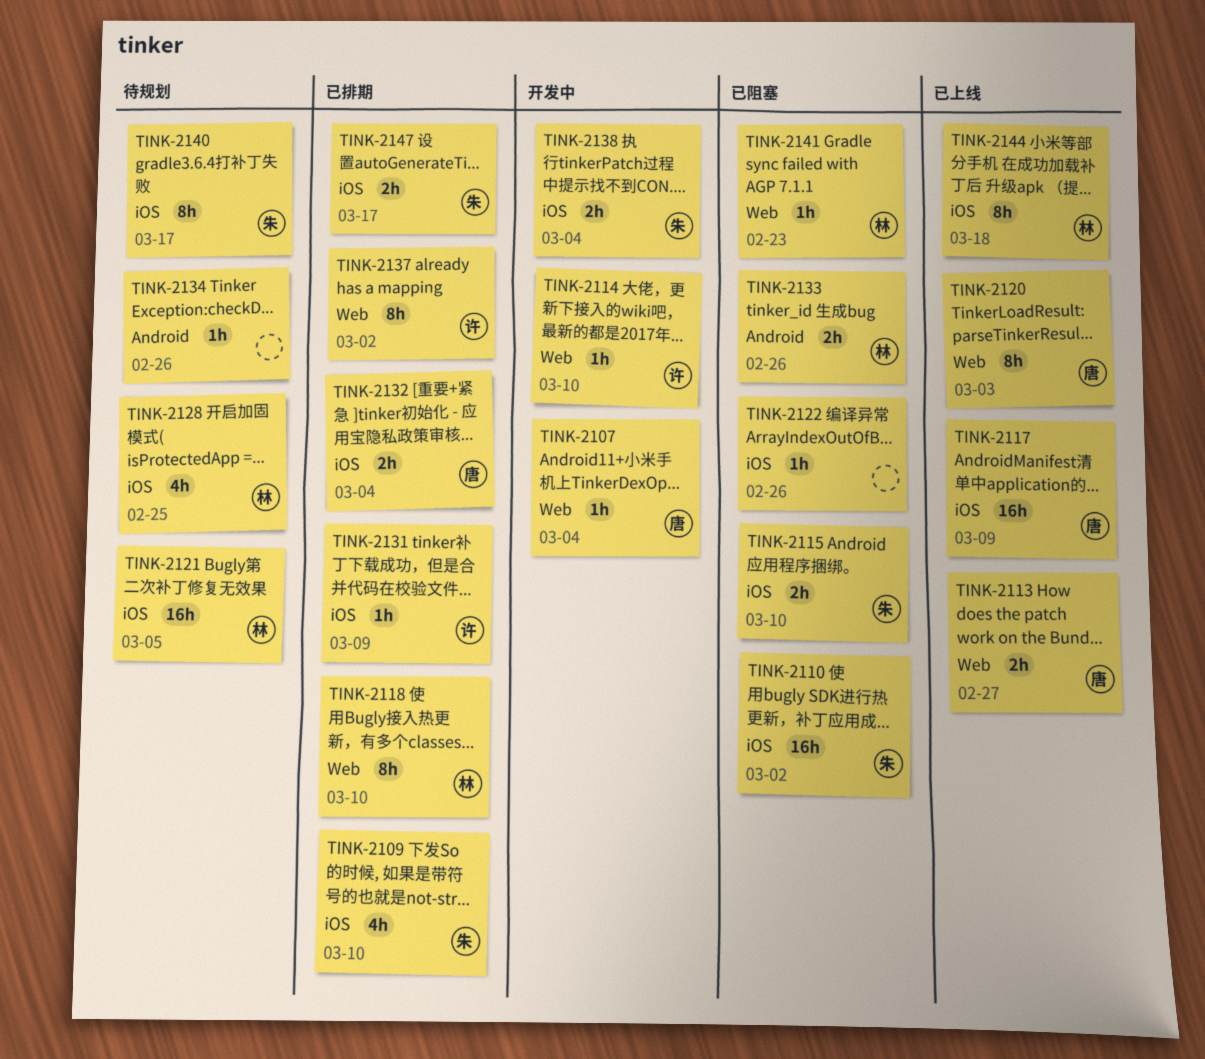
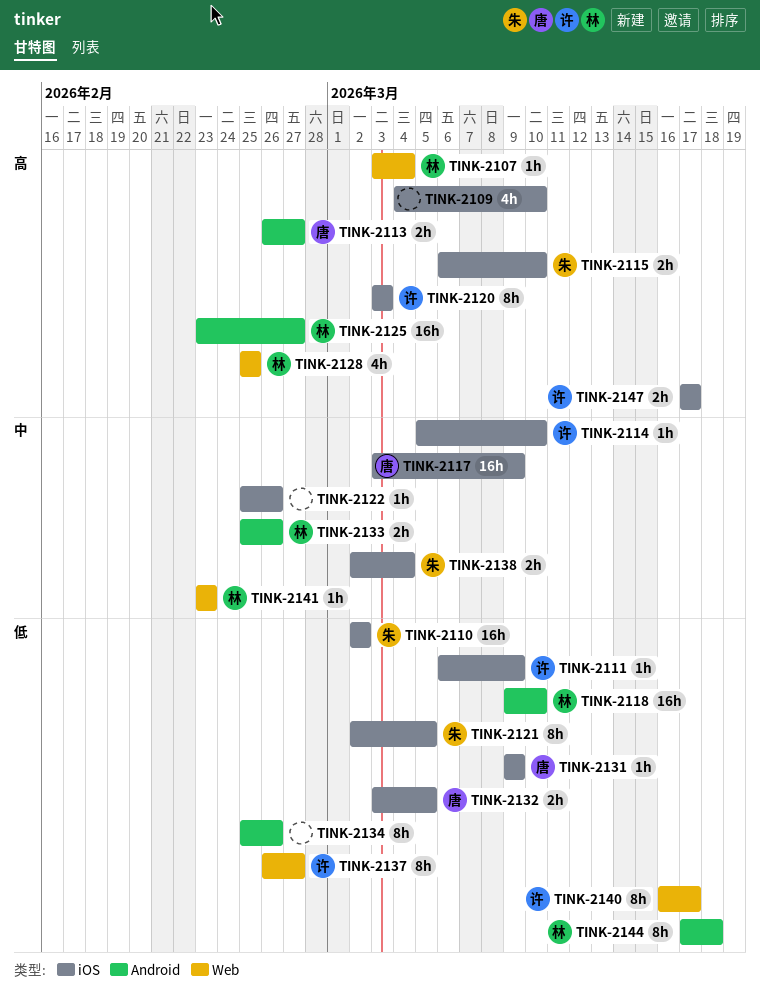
TINK-2107, owner: 唐 -> 林
TINK-2109, owner: 朱 -> none
TINK-2111: none -> present
TINK-2113, label: Web -> Android
TINK-2114, label: Web -> iOS
TINK-2118, label: Web -> Android
TINK-2118, estimate: 8h -> 16h
TINK-2120, owner: 唐 -> 许
TINK-2120, label: Web -> iOS
TINK-2121, owner: 林 -> 朱
TINK-2121, estimate: 16h -> 8h
TINK-2125: none -> present
TINK-2128, label: iOS -> Web
TINK-2131, owner: 许 -> 唐
TINK-2132, due: Mar 4 -> Mar 5
TINK-2134, estimate: 1h -> 8h
TINK-2137, due: Mar 2 -> Feb 27
TINK-2140, owner: 朱 -> 许
TINK-2140, label: iOS -> Web
TINK-2144, label: iOS -> Android
TINK-2147, owner: 朱 -> 许

